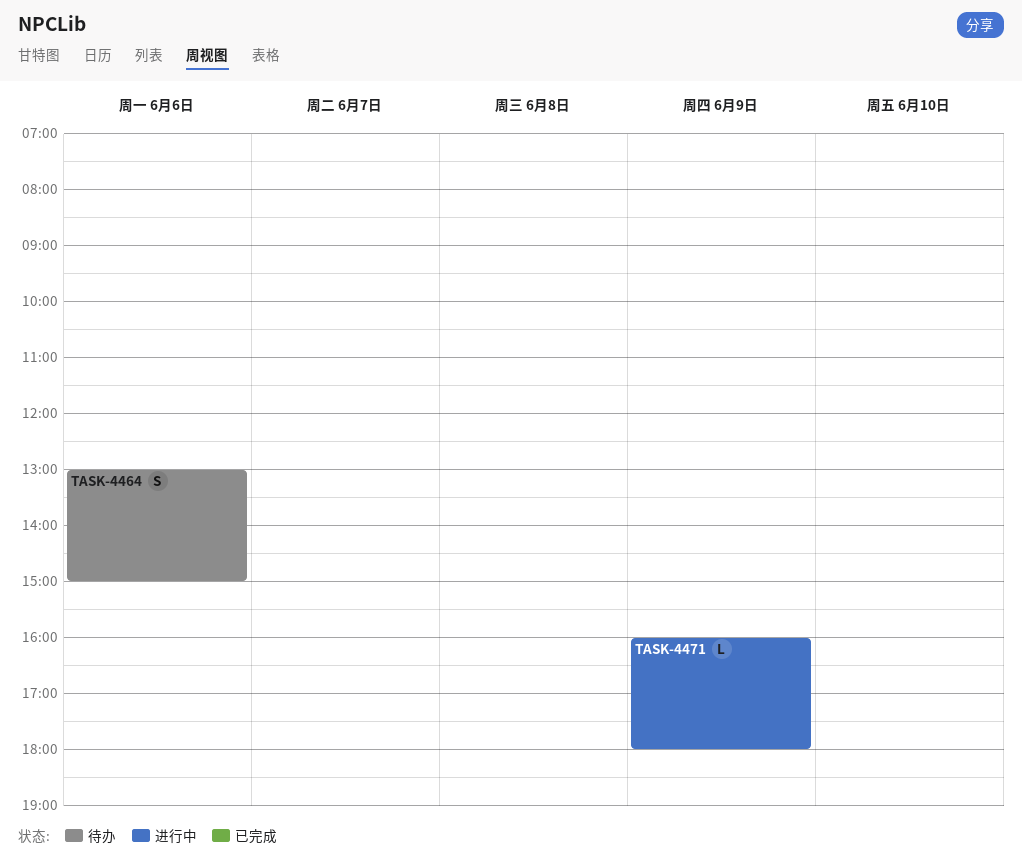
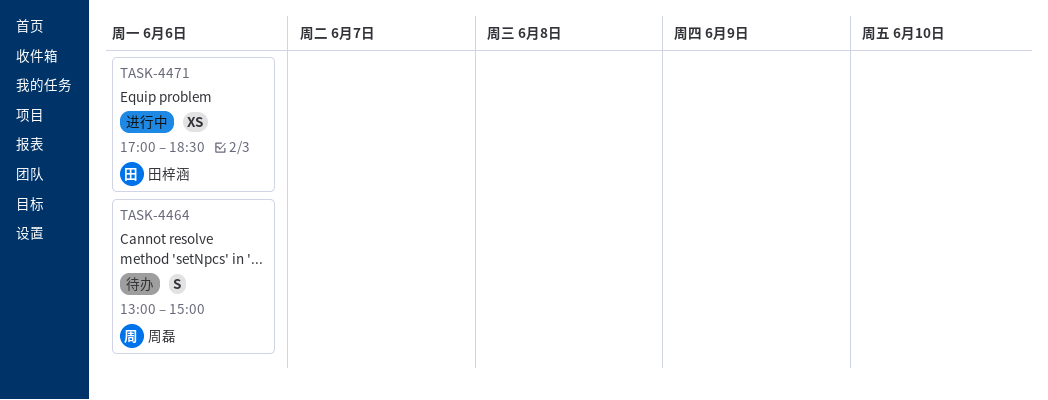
TASK-4471, estimate: L -> XS
TASK-4471, day: Jun 9 -> Jun 6
TASK-4471, begins: 16:00 -> 17:00
TASK-4471, ends: 18:00 -> 18:30

